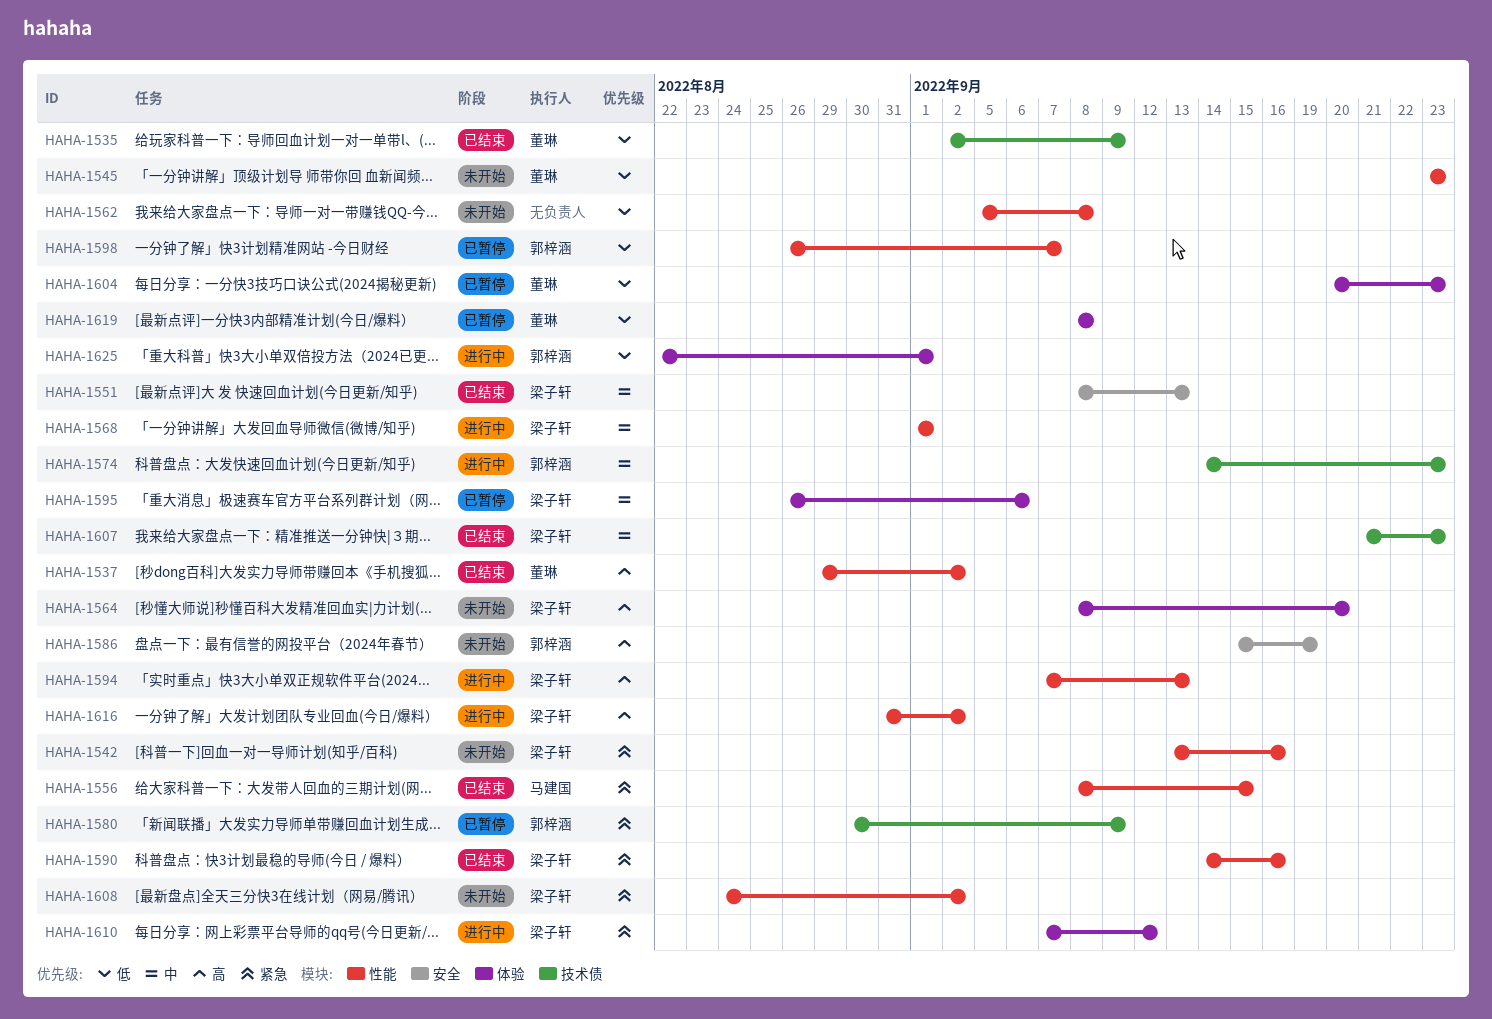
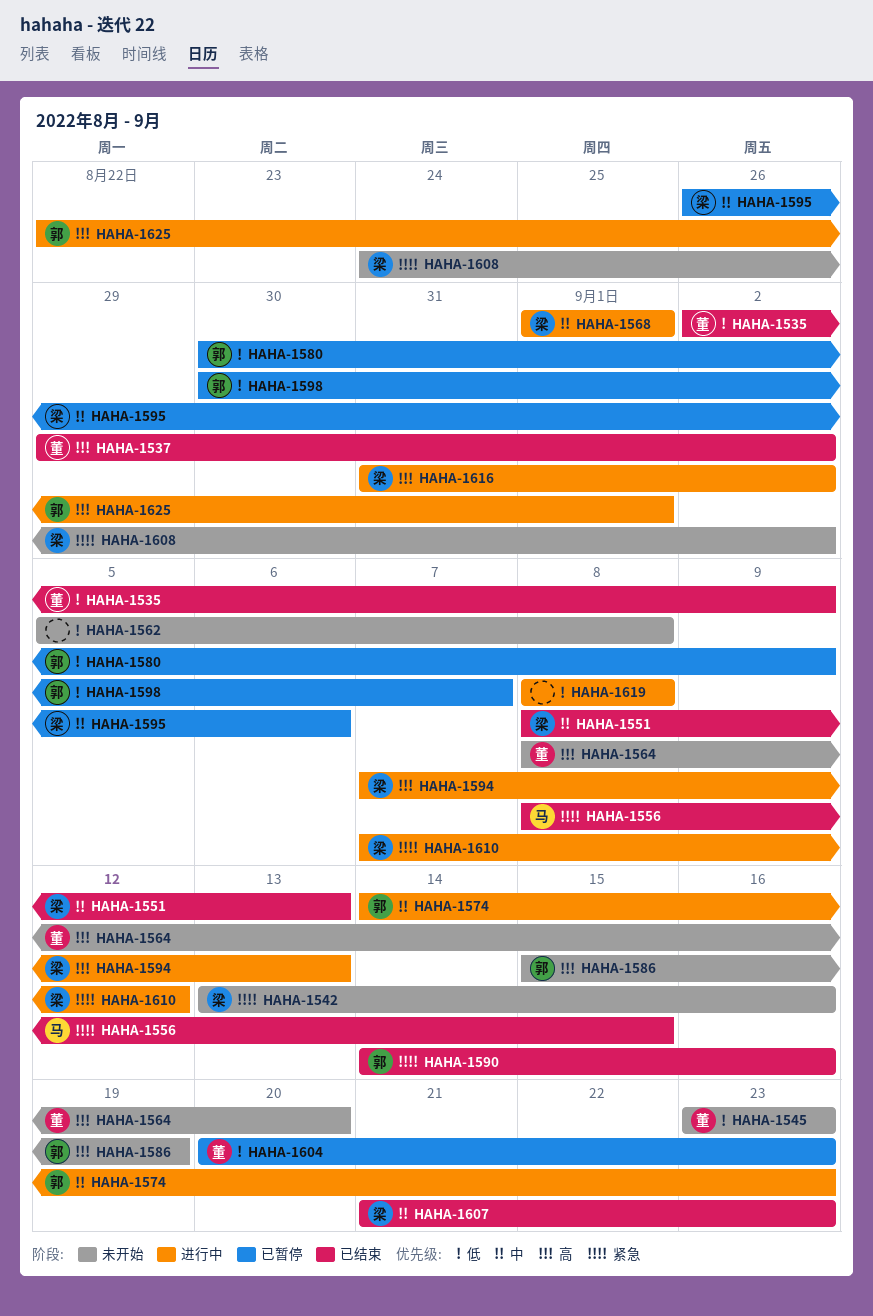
HAHA-1564, owner: 梁子轩 -> 董琳
HAHA-1580, priority: 紧急 -> 低
HAHA-1590, owner: 梁子轩 -> 郭梓涵
HAHA-1598, start: Aug 26 -> Aug 30
HAHA-1619, status: 已暂停 -> 进行中
HAHA-1619, owner: 董琳 -> none
HAHA-1625, priority: 低 -> 高

